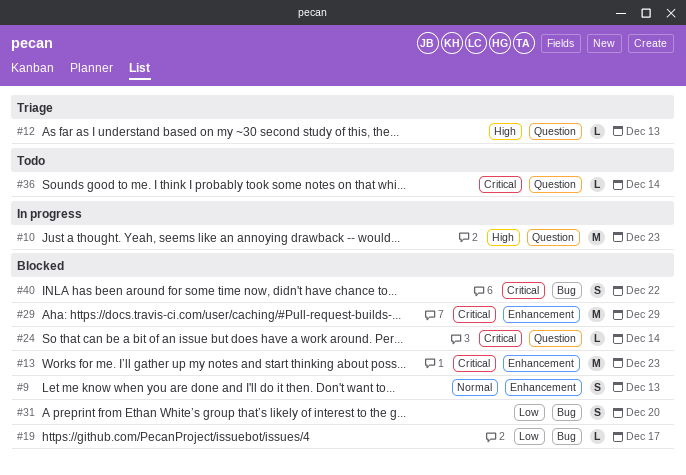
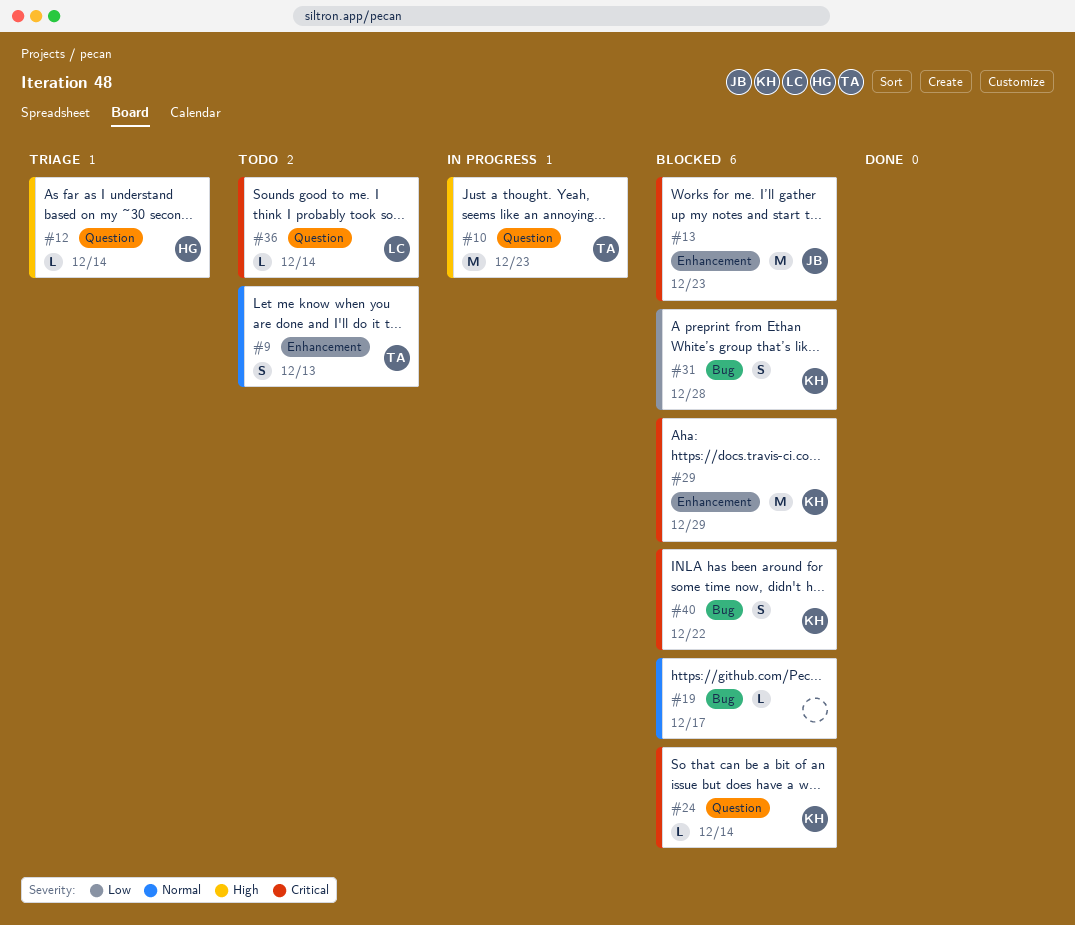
#9, status: Blocked -> Todo
#12, due: Dec 13 -> Dec 14
#19, priority: Low -> Normal
#31, due: Dec 20 -> Dec 28

